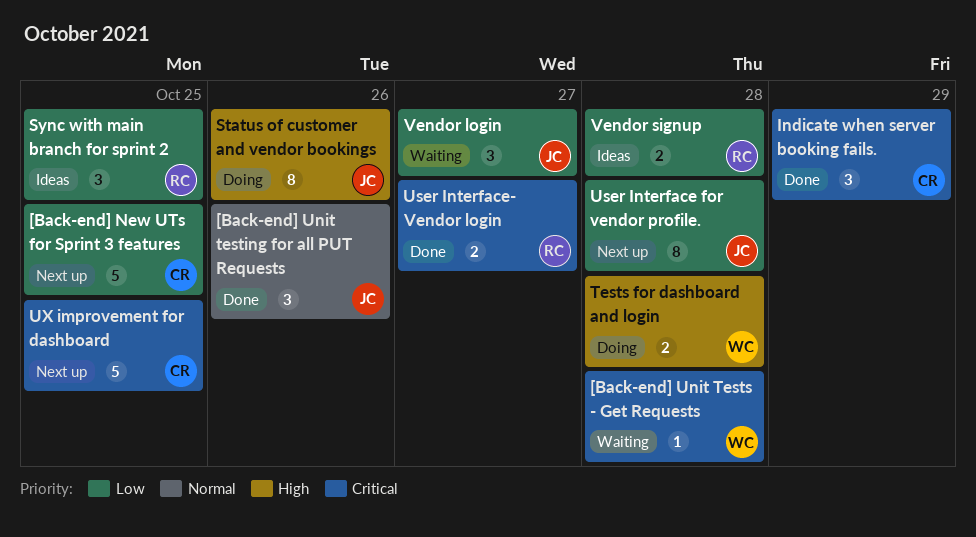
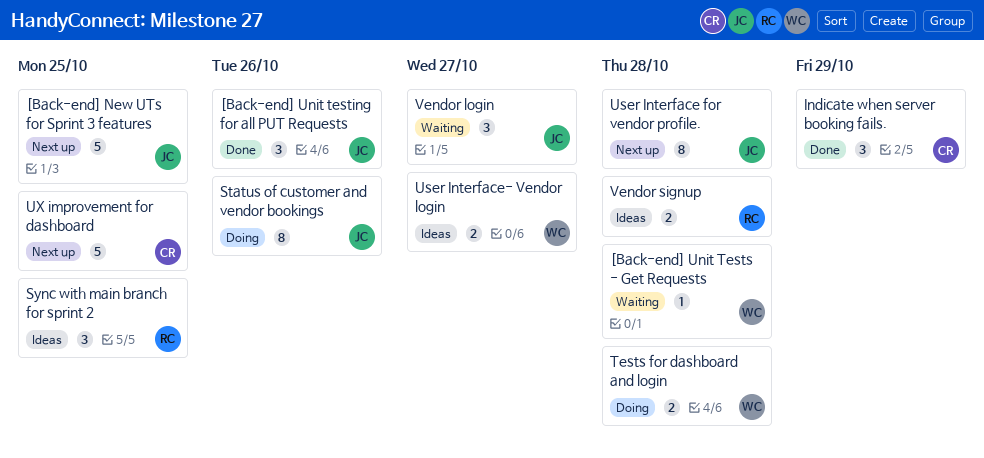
[Back-end] New UTs for Sprint 3 features, owner: CR -> JC
User Interface- Vendor login, status: Done -> Ideas
User Interface- Vendor login, owner: RC -> WC

